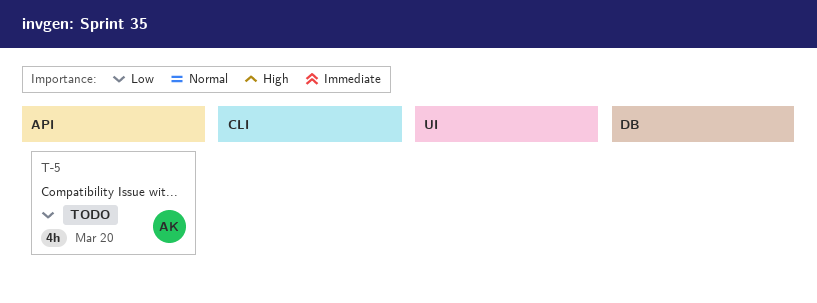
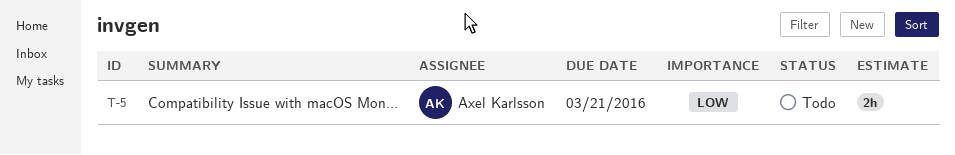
T-5, estimate: 4h -> 2h
T-5, due: Mar 20 -> Mar 21

